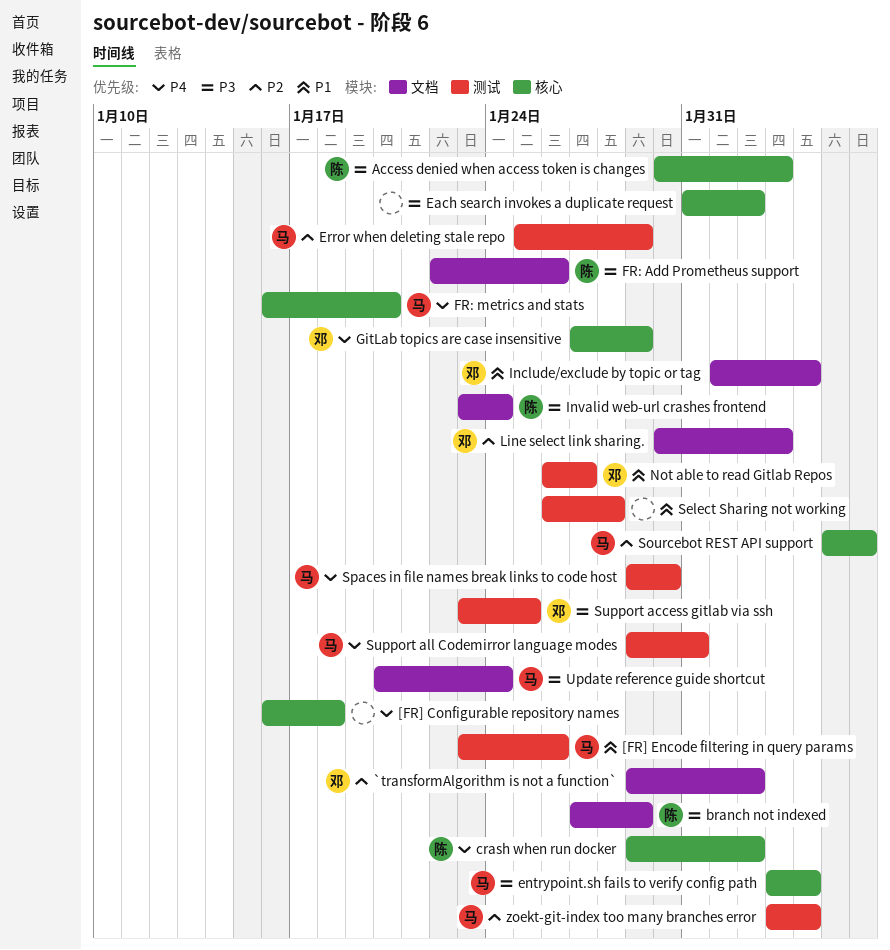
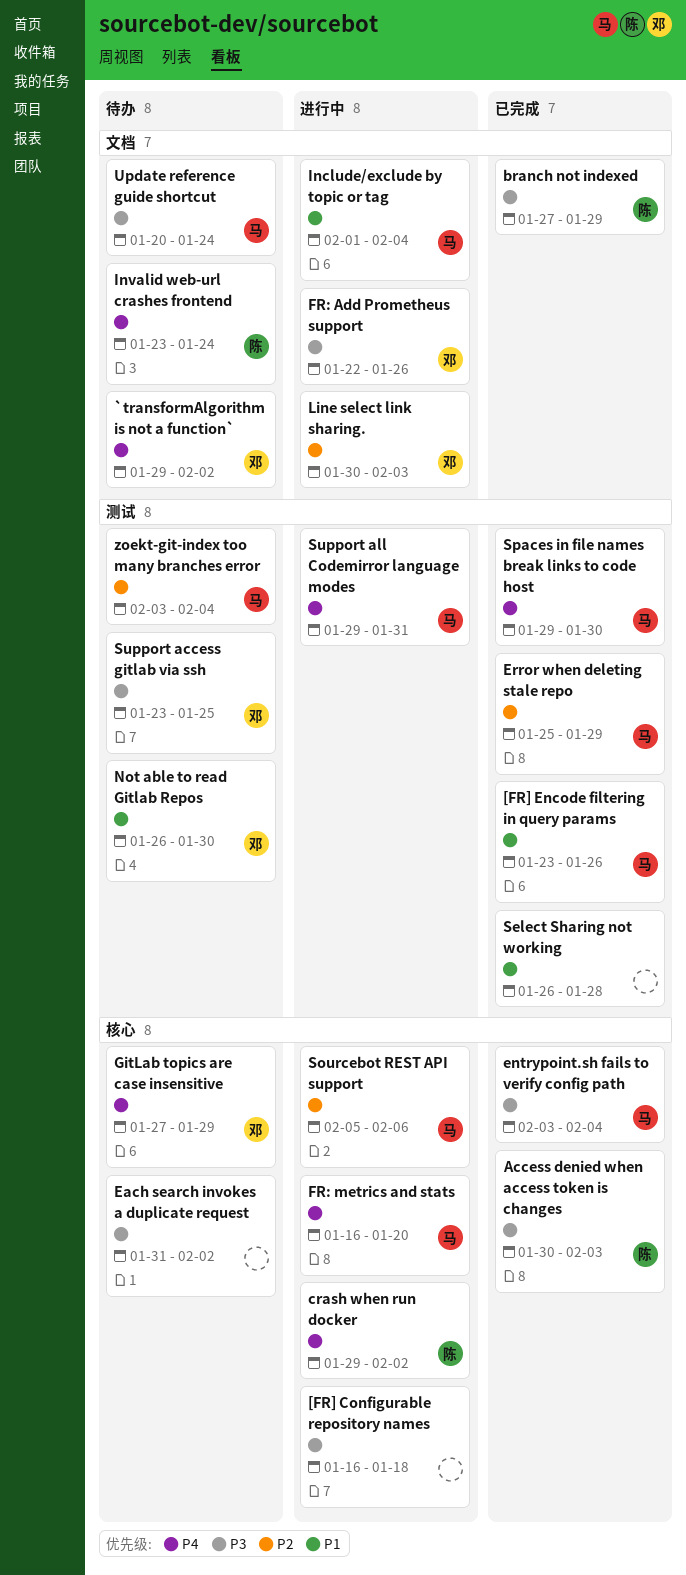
[FR] Configurable repository names, priority: P4 -> P3
`transformAlgorithm is not a function`, priority: P2 -> P4
FR: Add Prometheus support, owner: 陈 -> 邓
Include/exclude by topic or tag, owner: 邓 -> 马
Invalid web-url crashes frontend, priority: P3 -> P4
Not able to read Gitlab Repos, due: Jan 27 -> Jan 30

